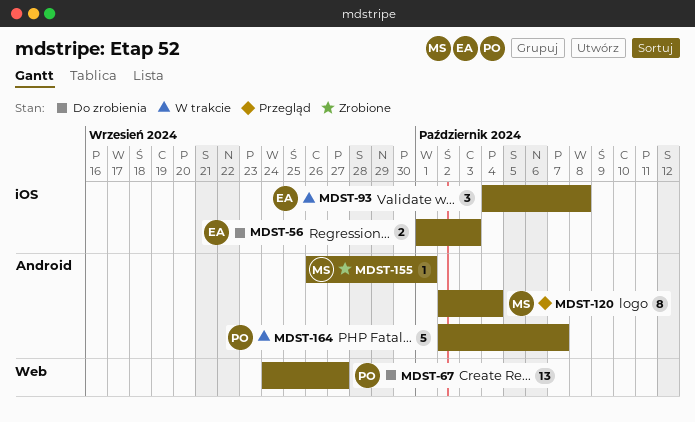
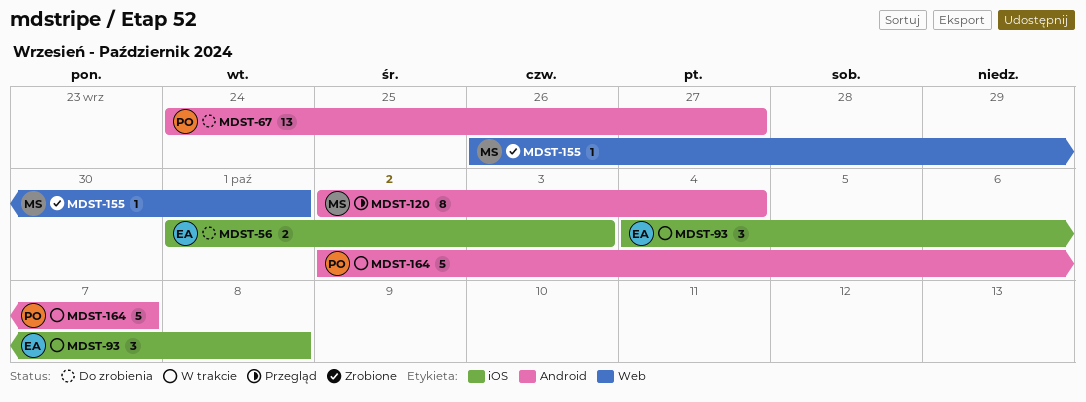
MDST-67, label: Web -> Android
MDST-155, label: Android -> Web

